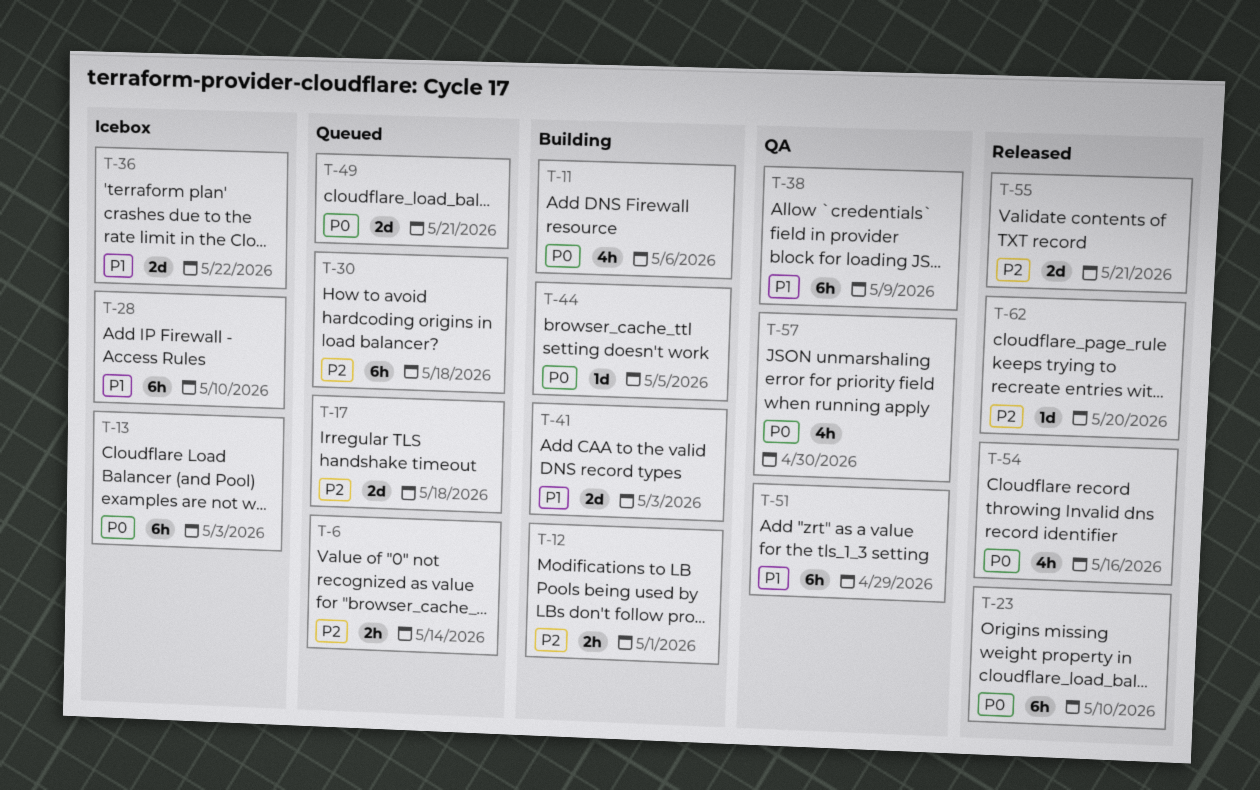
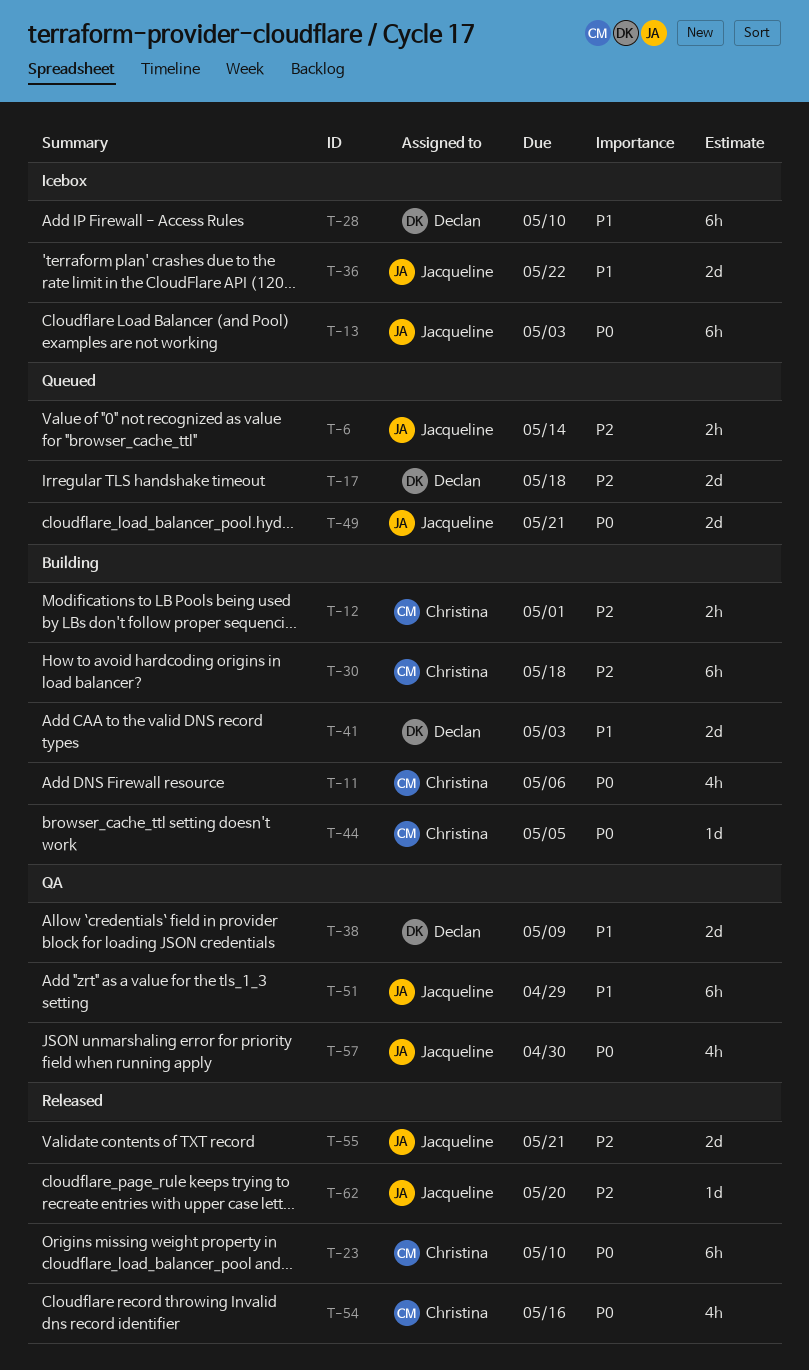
T-30, status: Queued -> Building
T-38, estimate: 6h -> 2d

